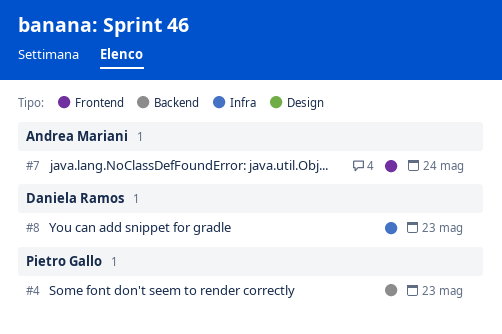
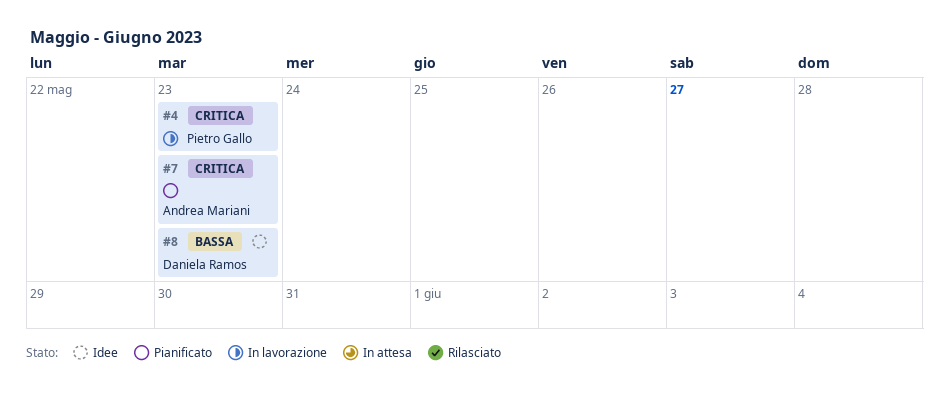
#7, due: May 24 -> May 23

